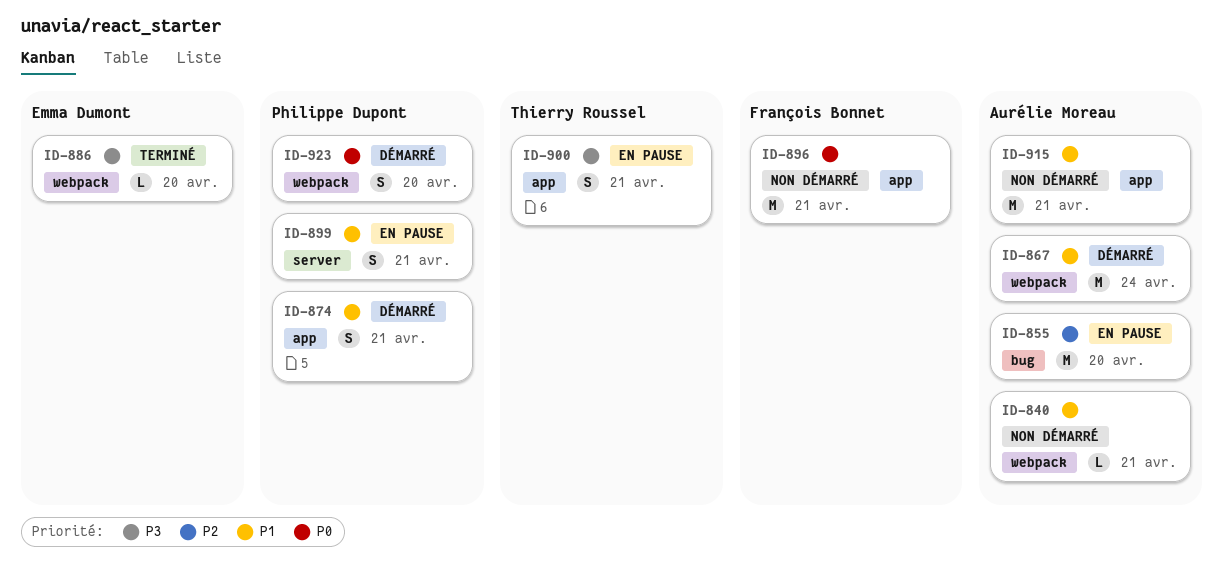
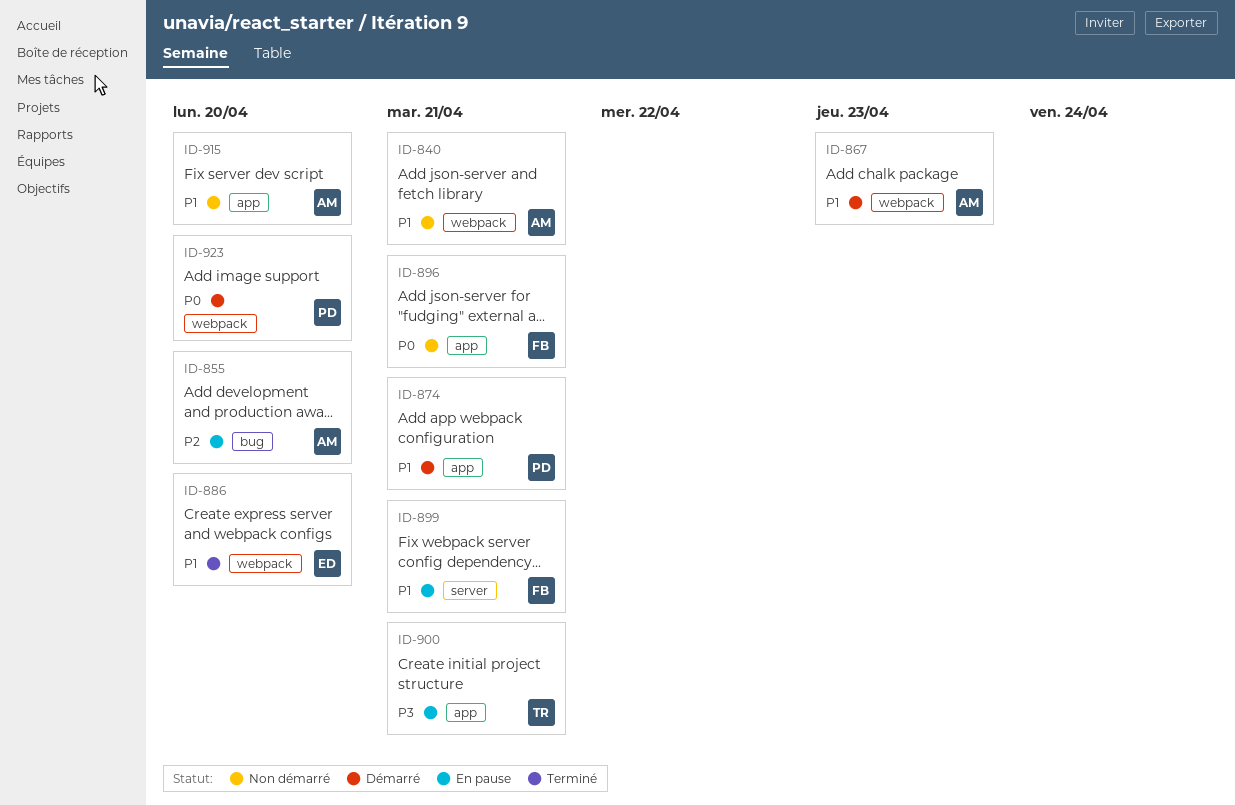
ID-867, due: Apr 24 -> Apr 23
ID-886, priority: P3 -> P1
ID-899, owner: Philippe Dupont -> François Bonnet
ID-915, due: Apr 21 -> Apr 20

